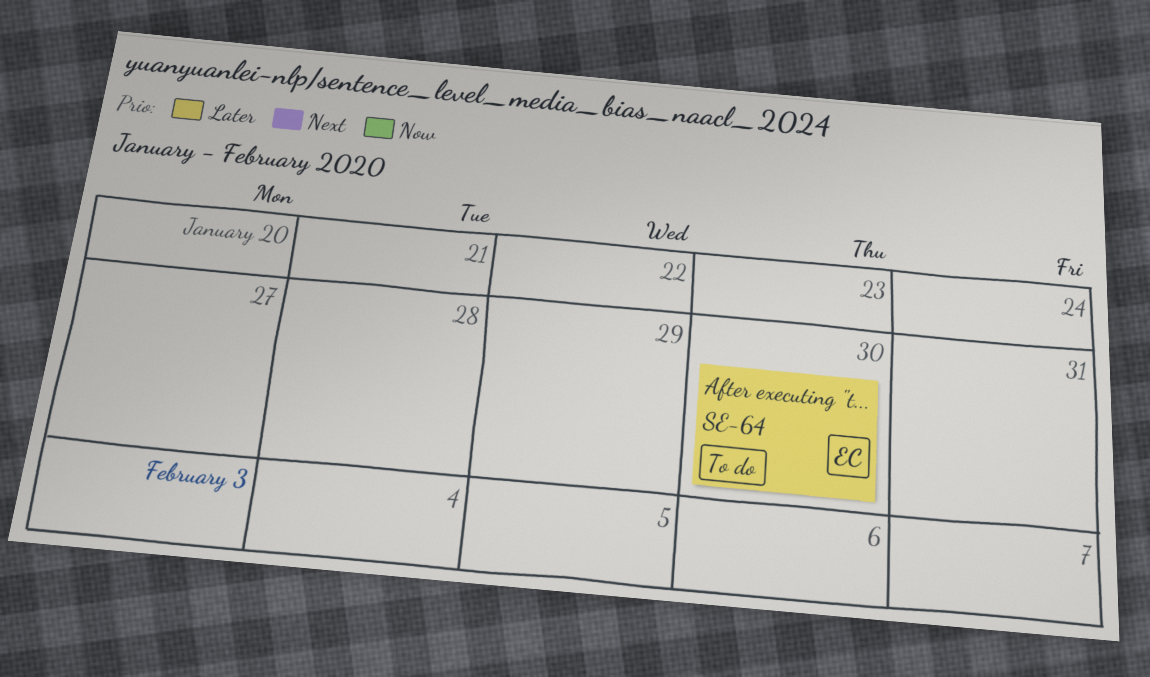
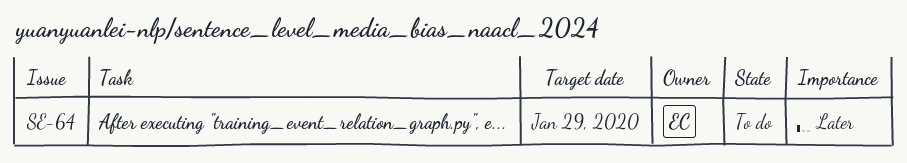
SE-64, due: Jan 30 -> Jan 29

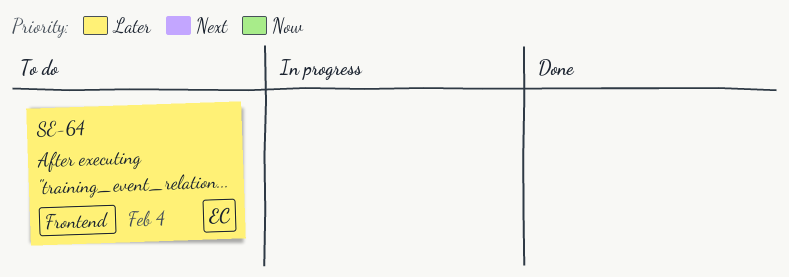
SE-64, due: Jan 29 -> Feb 4

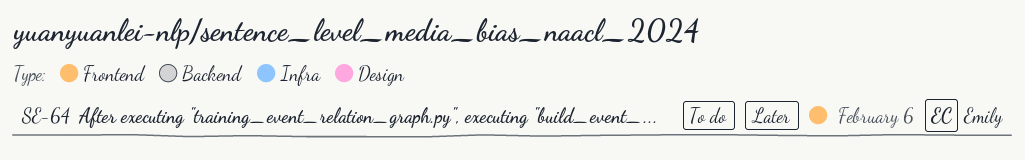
SE-64, due: Feb 4 -> Feb 6

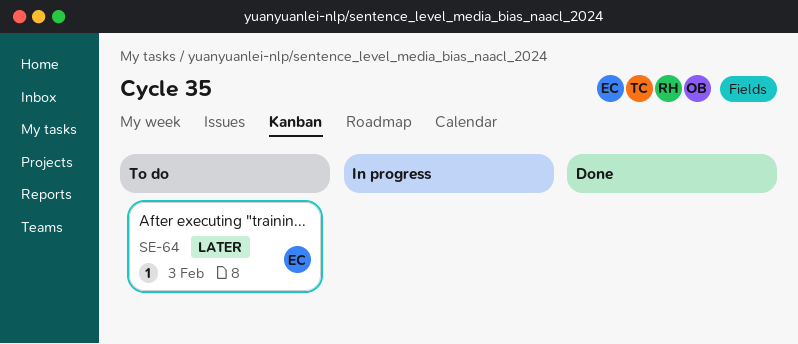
SE-64, due: Feb 6 -> Feb 3

